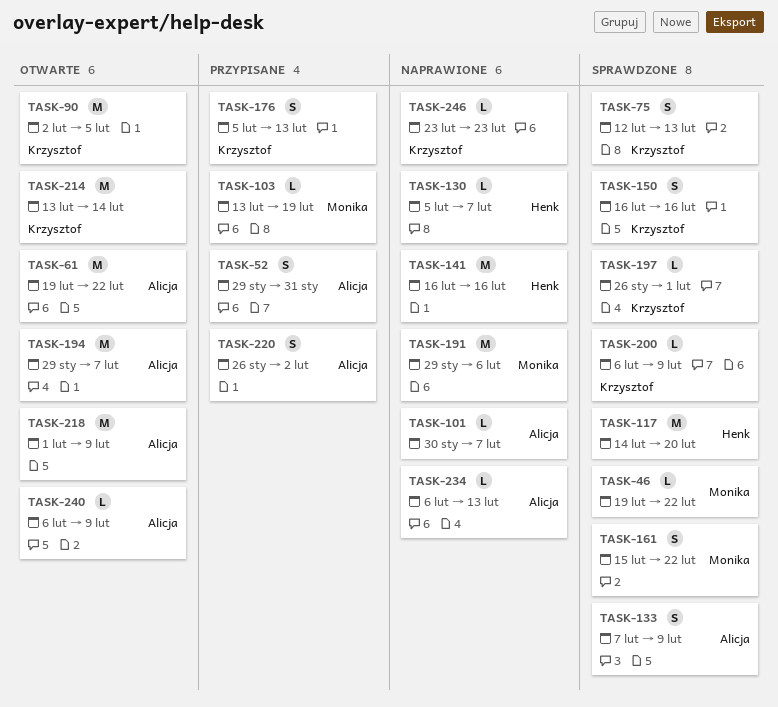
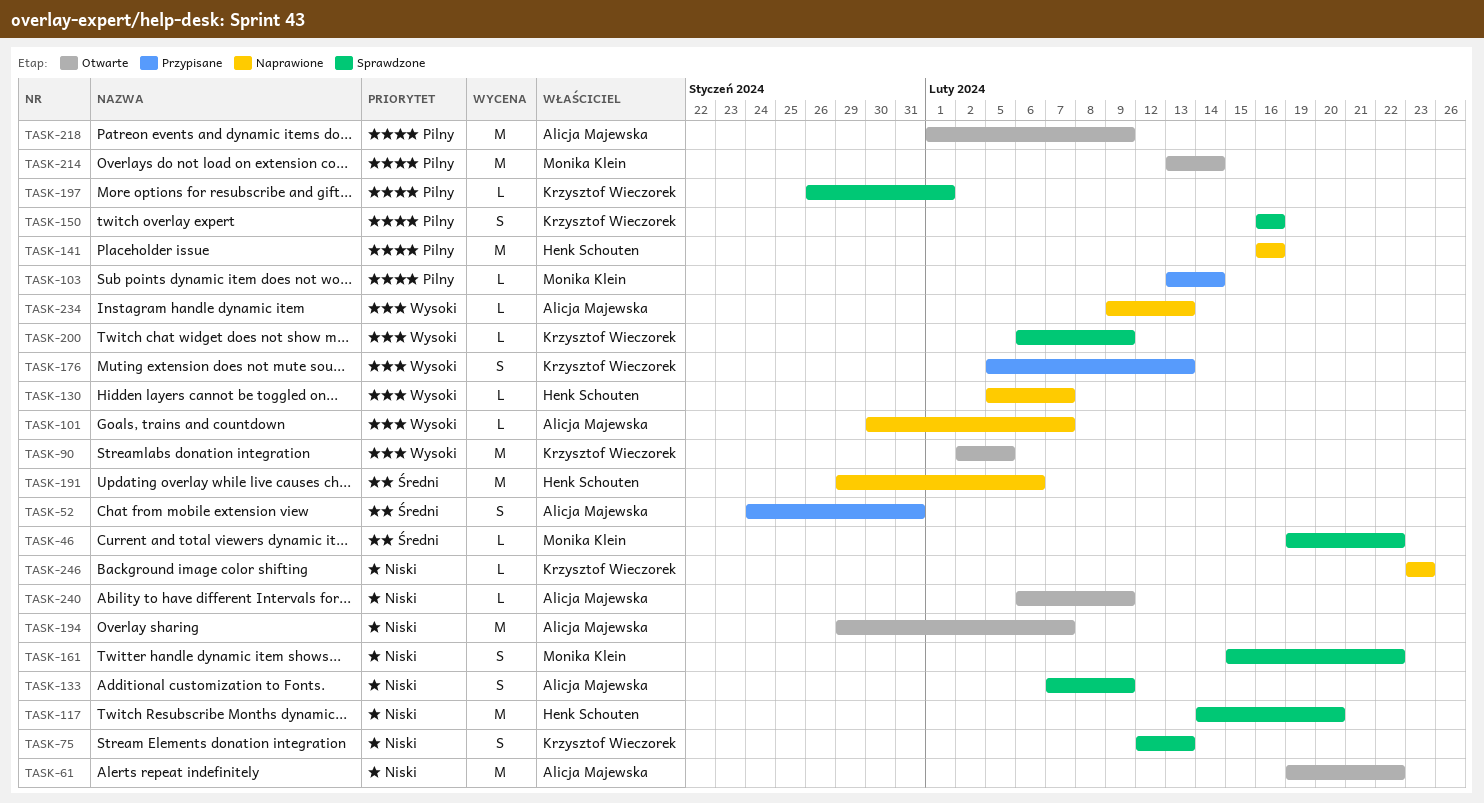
TASK-52, start: Jan 29 -> Jan 24
TASK-103, due: Feb 19 -> Feb 14
TASK-191, owner: Monika Klein -> Henk Schouten
TASK-214, owner: Krzysztof Wieczorek -> Monika Klein
TASK-220: present -> none
TASK-234, start: Feb 6 -> Feb 9

